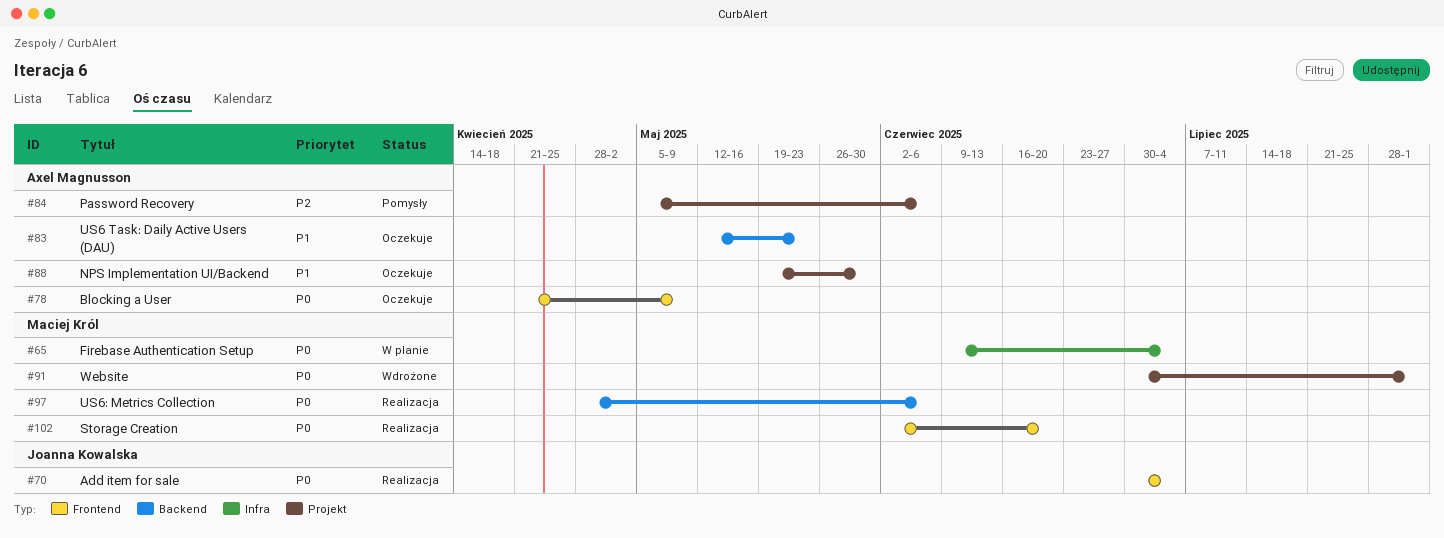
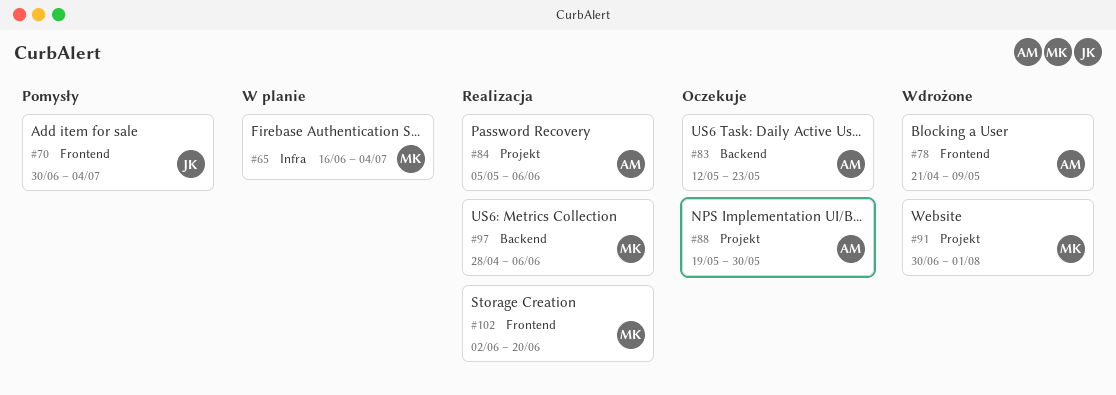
#65, start: Jun 9 -> Jun 16
#70, status: Realizacja -> Pomysły
#78, status: Oczekuje -> Wdrożone
#84, status: Pomysły -> Realizacja

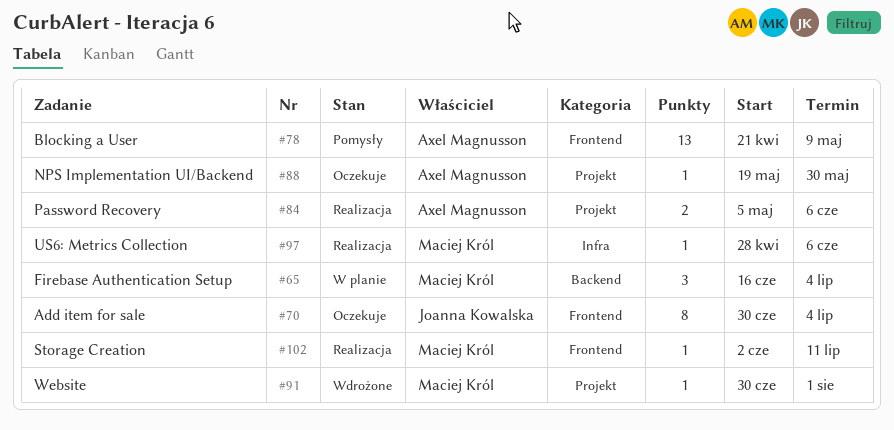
#65, label: Infra -> Backend
#70, status: Pomysły -> Oczekuje
#78, status: Wdrożone -> Pomysły
#83: present -> none
#97, label: Backend -> Infra
#102, due: Jun 20 -> Jul 11

